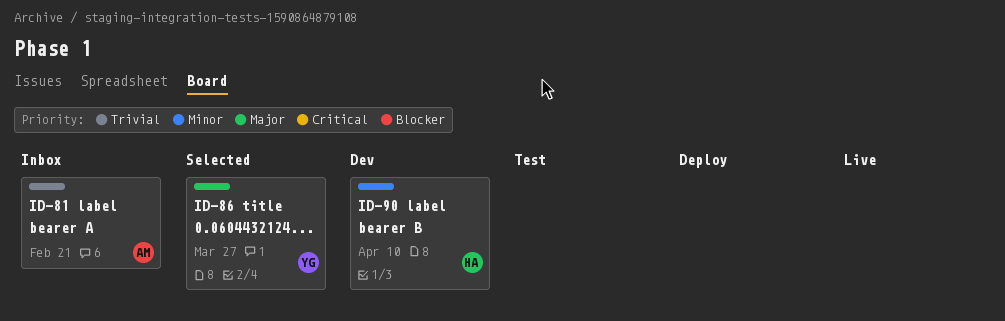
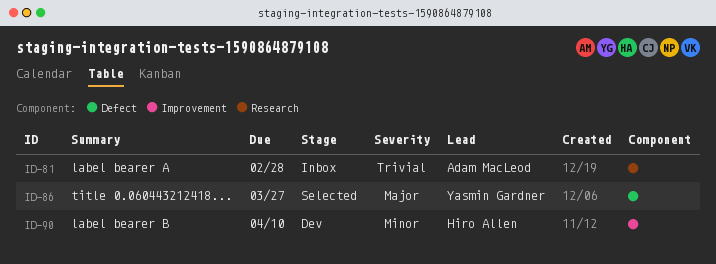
ID-81, due: Feb 21 -> Feb 28

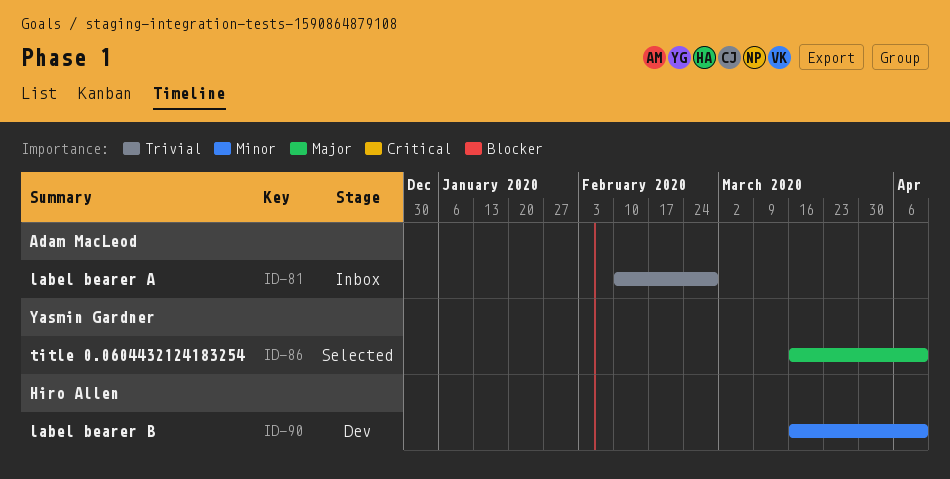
ID-86, due: Mar 27 -> Apr 10

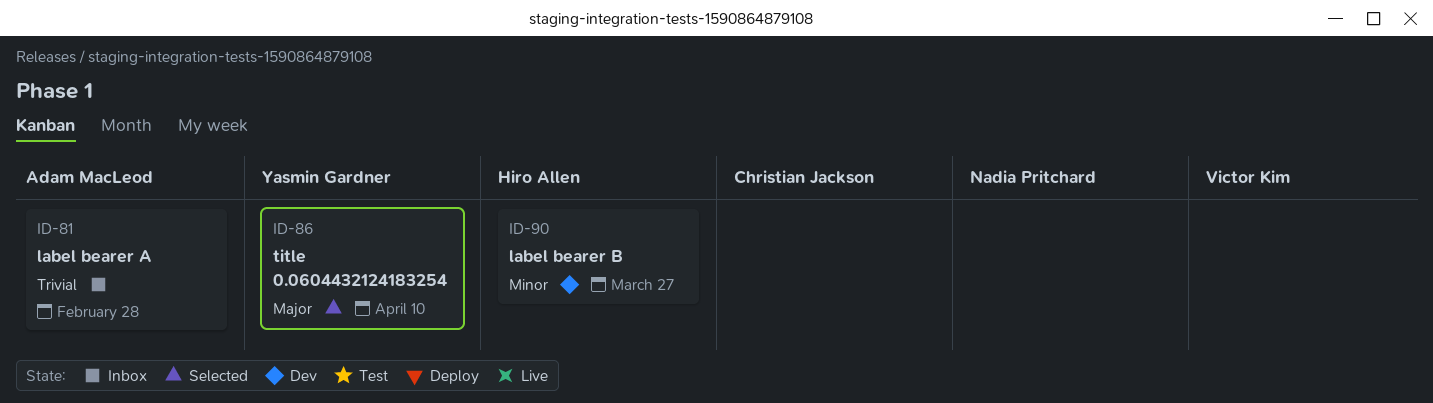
ID-90, due: Apr 10 -> Mar 27

